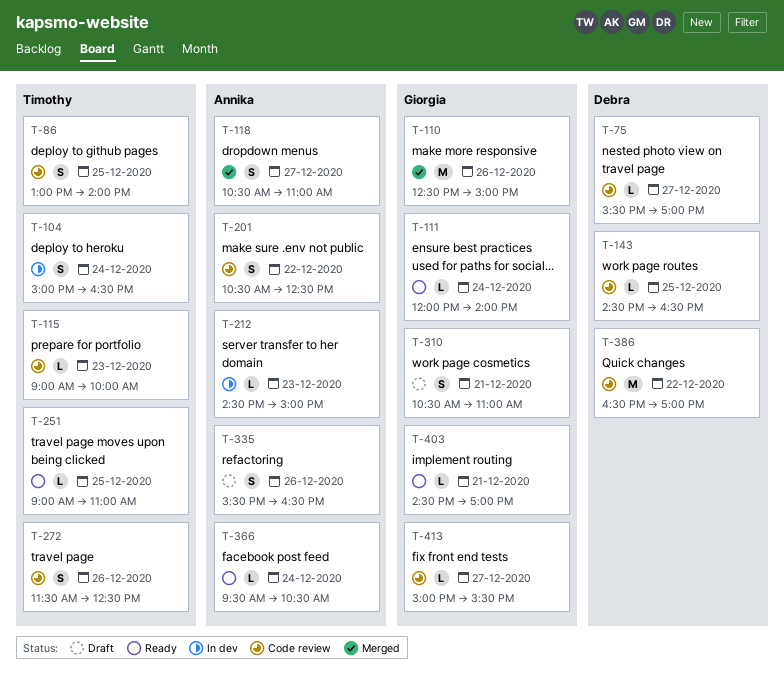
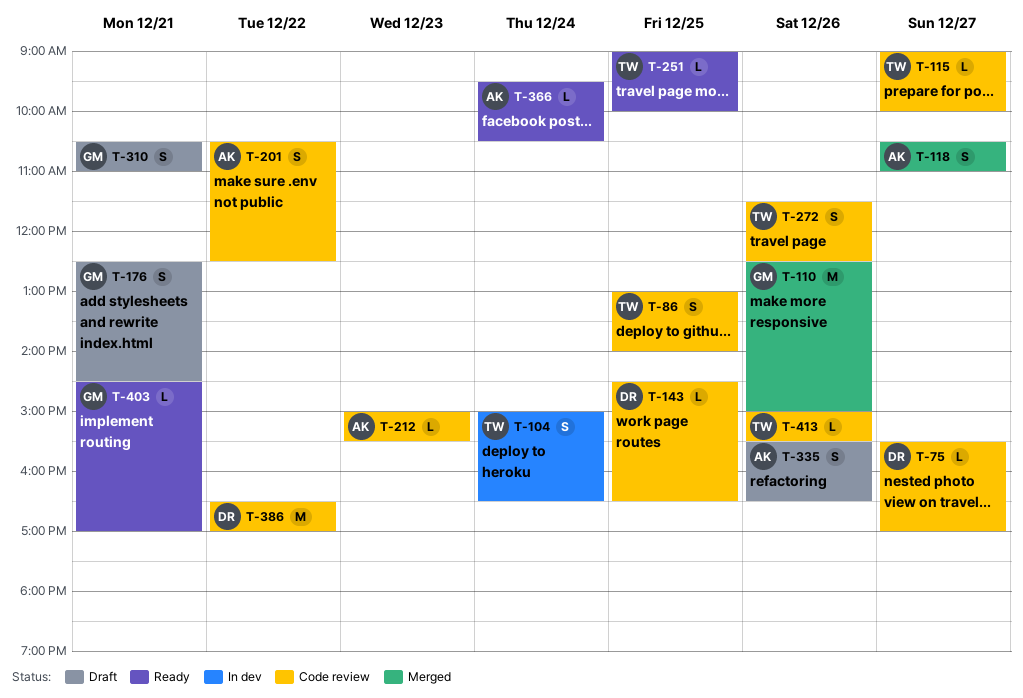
T-111: present -> none
T-115, day: Dec 23 -> Dec 27
T-176: none -> present
T-212, status: In dev -> Code review
T-212, begins: 14:30 -> 15:00
T-212, ends: 15:00 -> 15:30
T-251, ends: 11:00 -> 10:00
T-413, owner: Giorgia -> Timothy
T-413, day: Dec 27 -> Dec 26

